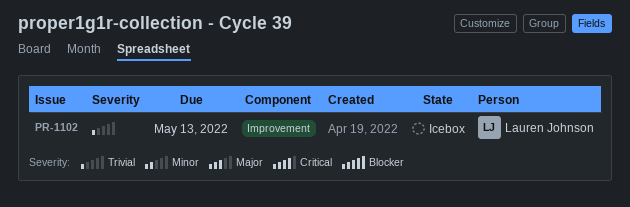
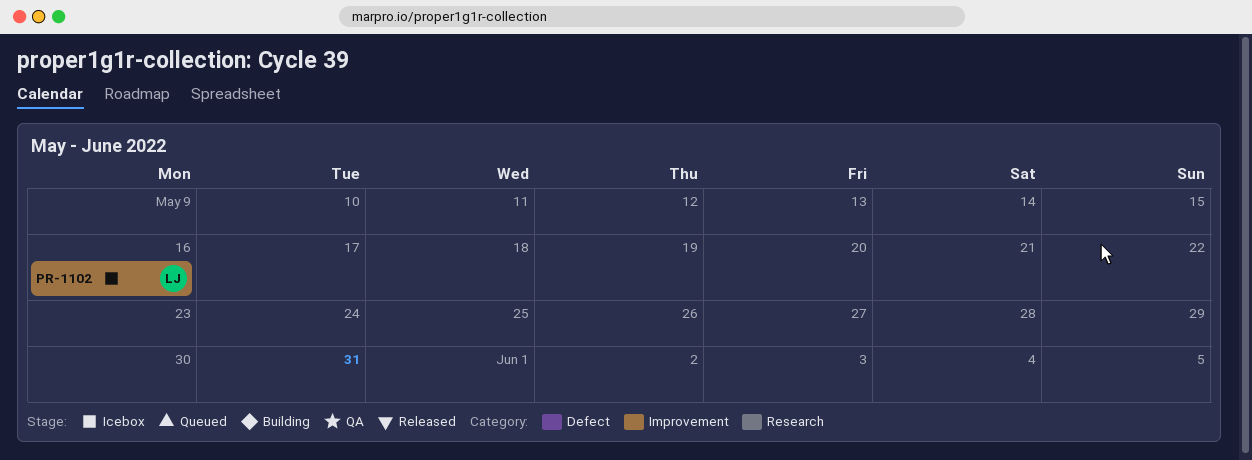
PR-1102, due: May 13 -> May 16

